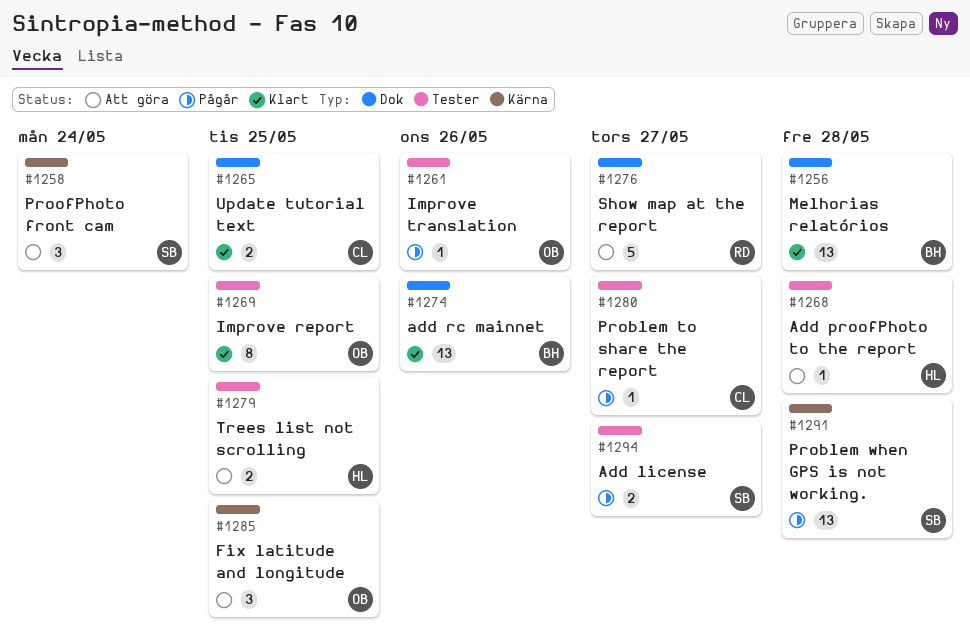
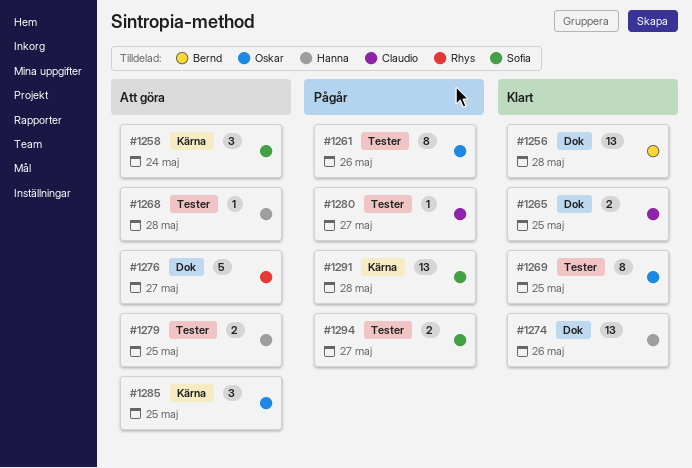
#1261, estimate: 1 -> 8
#1274, owner: Bernd -> Hanna

